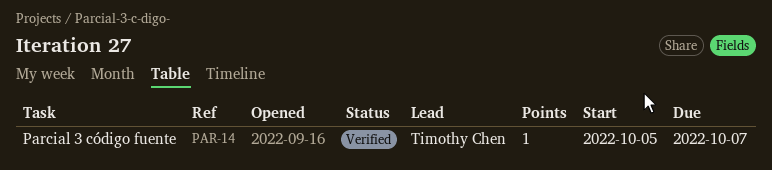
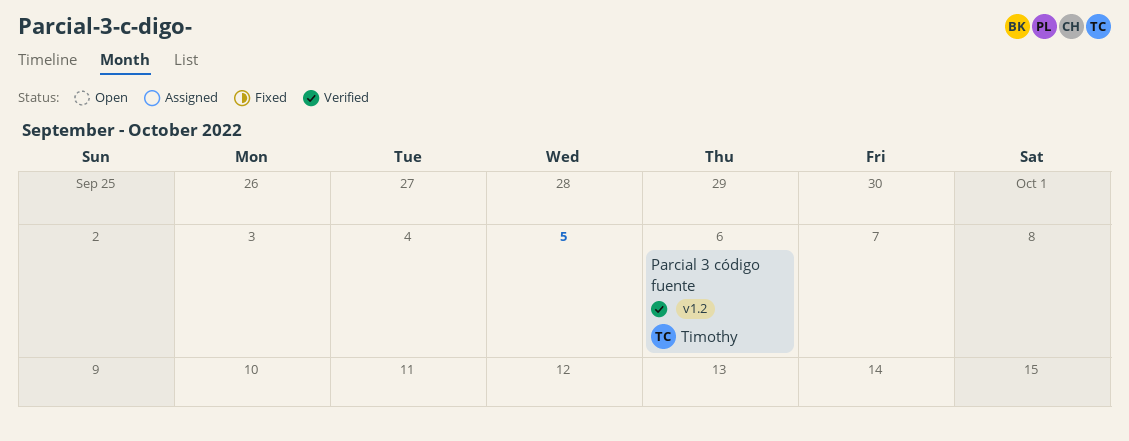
Parcial 3 código fuente, due: Oct 7 -> Oct 6

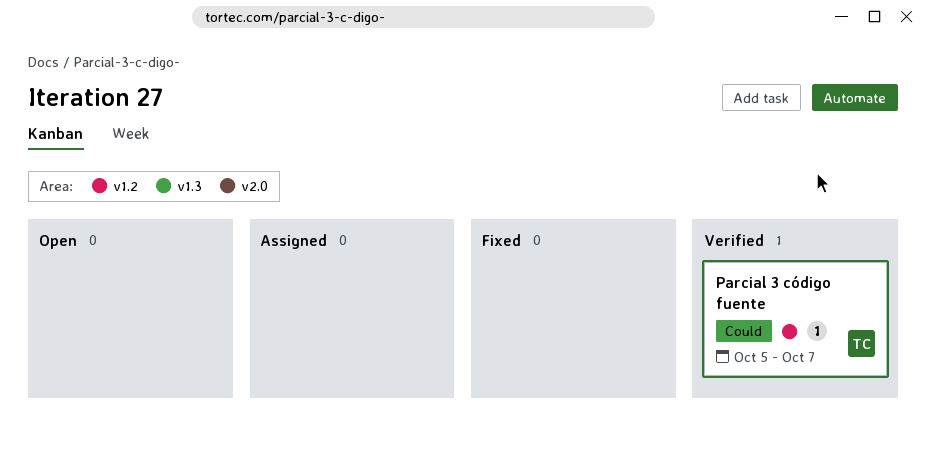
Parcial 3 código fuente, due: Oct 6 -> Oct 7

